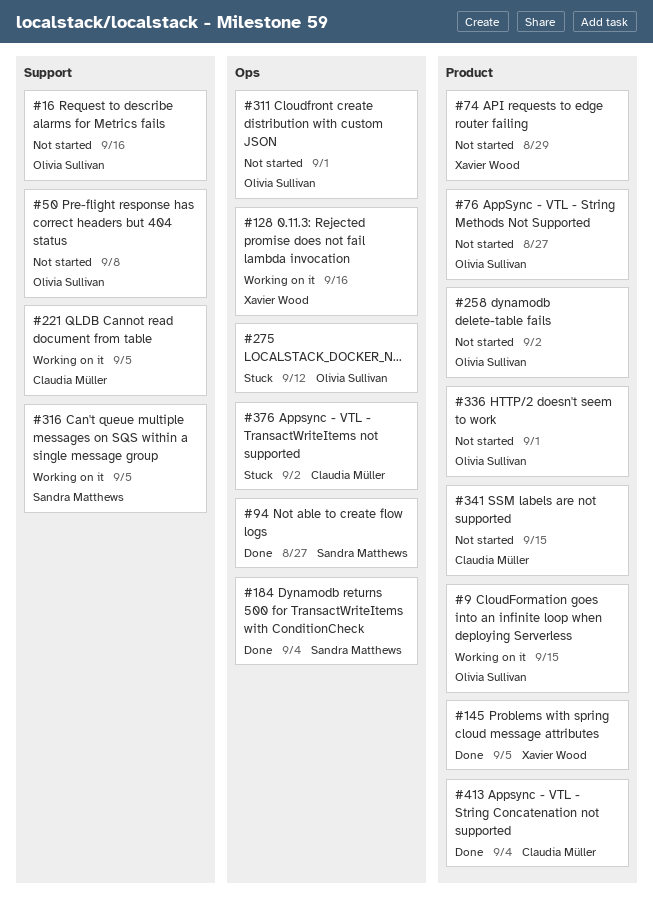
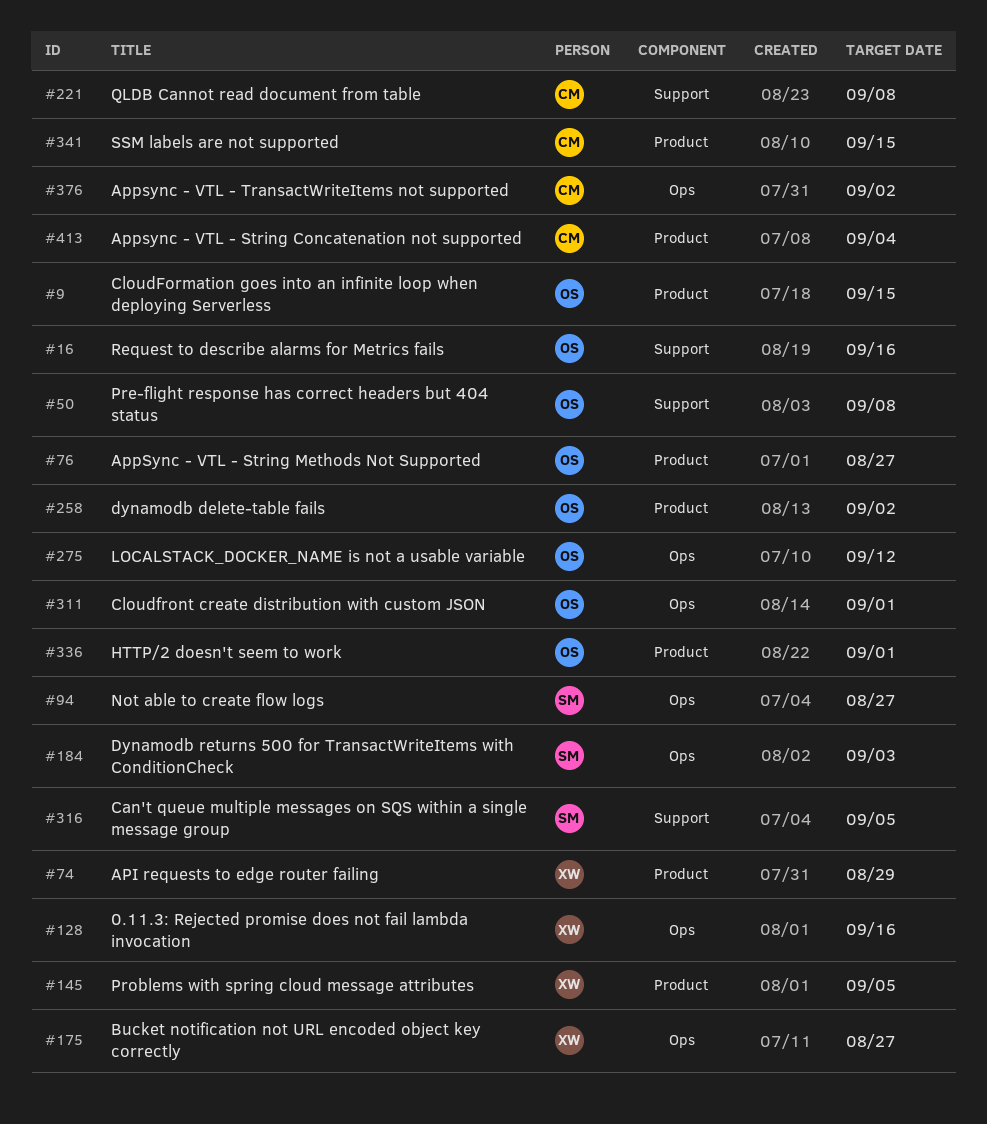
#175: none -> present
#184, due: Sep 4 -> Sep 3
#221, due: Sep 5 -> Sep 8

